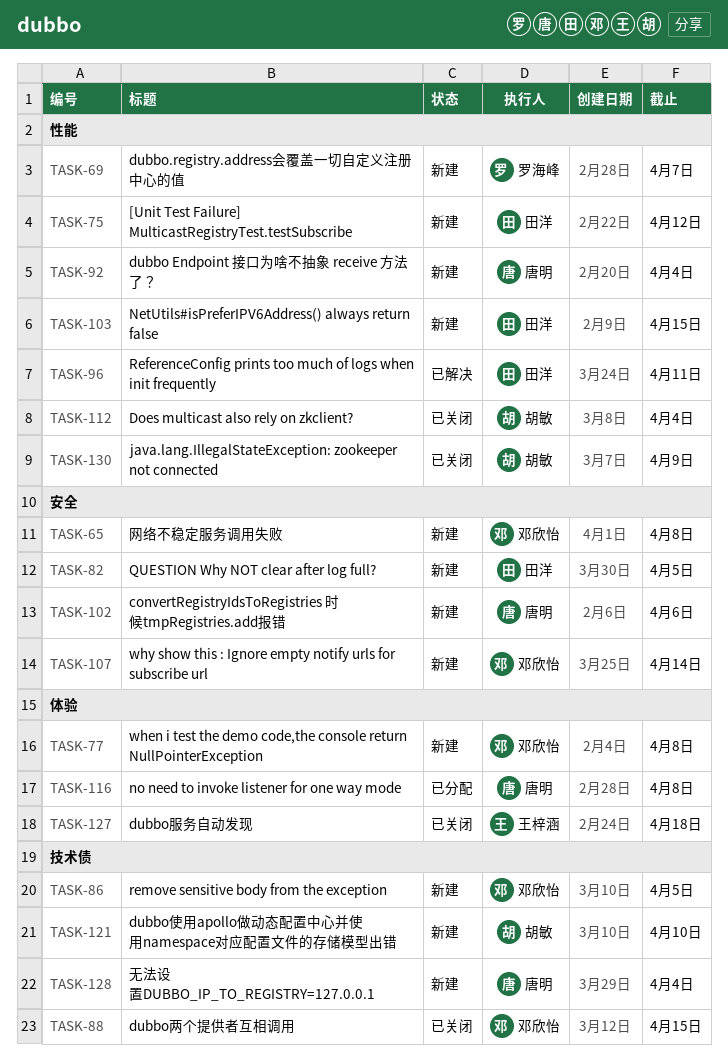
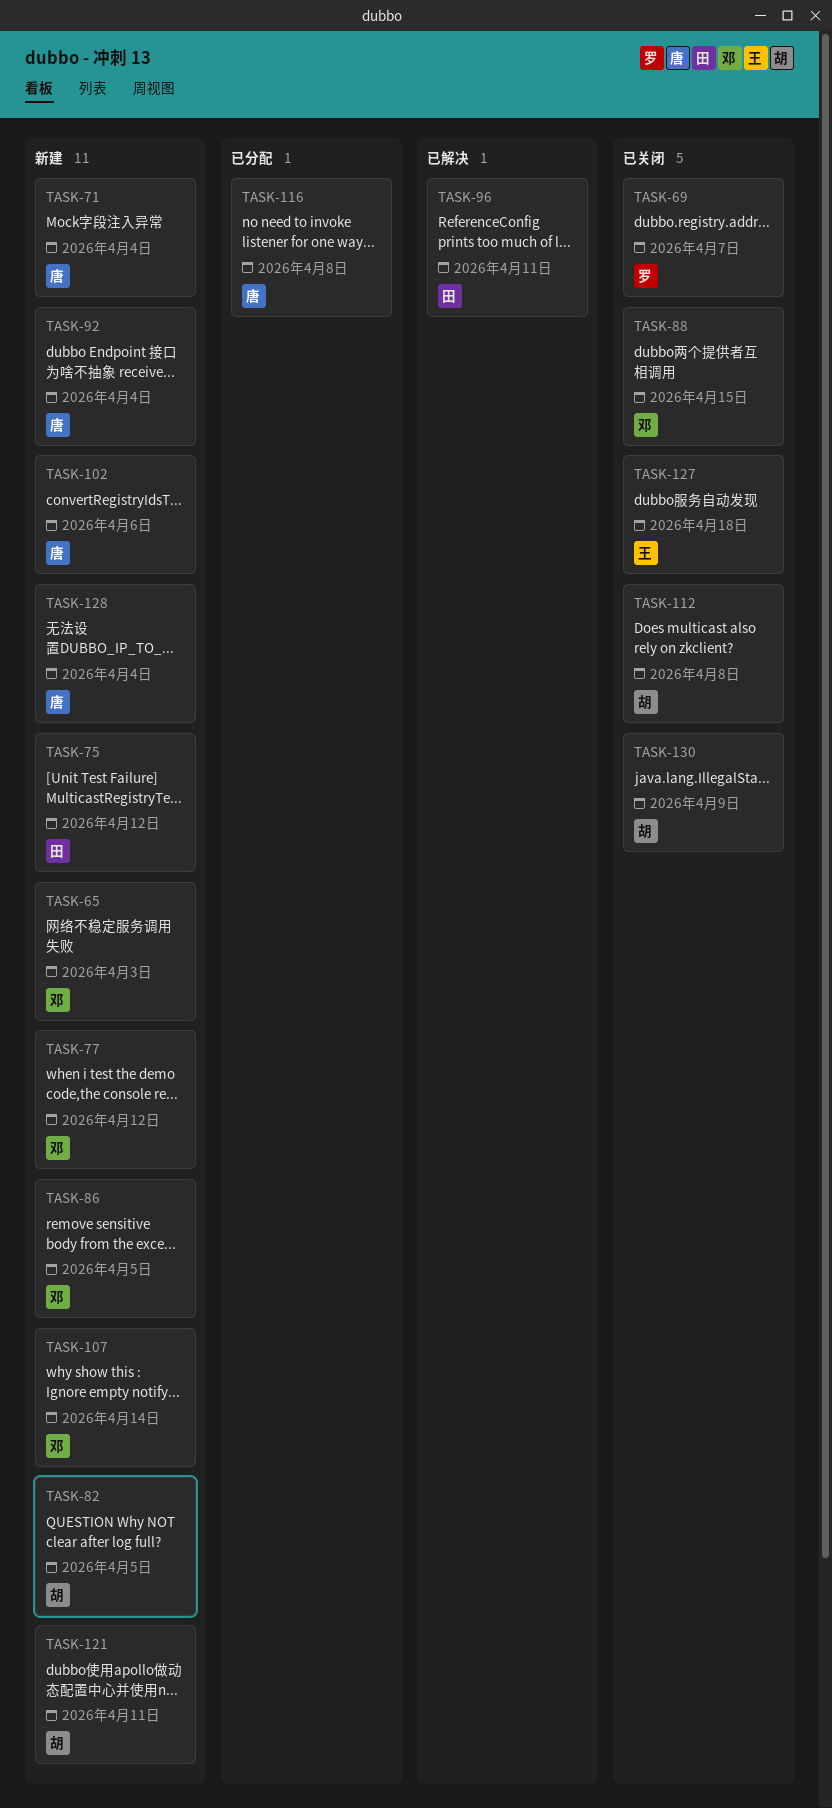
TASK-65, due: Apr 8 -> Apr 3
TASK-69, status: 新建 -> 已关闭
TASK-71: none -> present
TASK-77, due: Apr 8 -> Apr 12
TASK-82, owner: 田洋 -> 胡敏
TASK-103: present -> none
TASK-112, due: Apr 4 -> Apr 8
TASK-121, due: Apr 10 -> Apr 11

